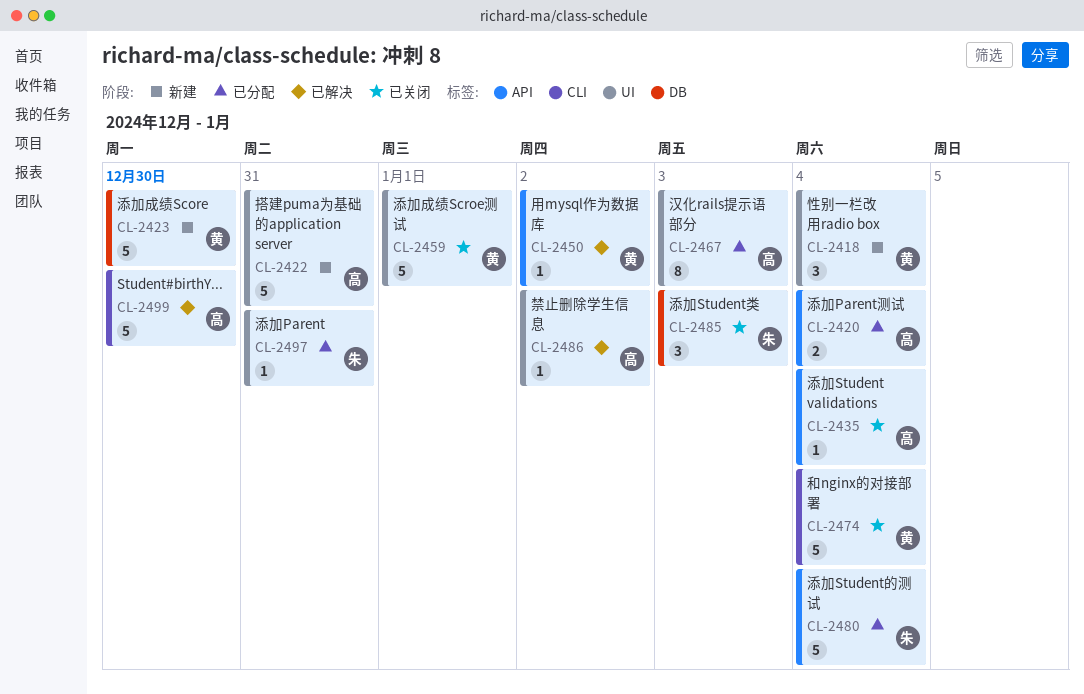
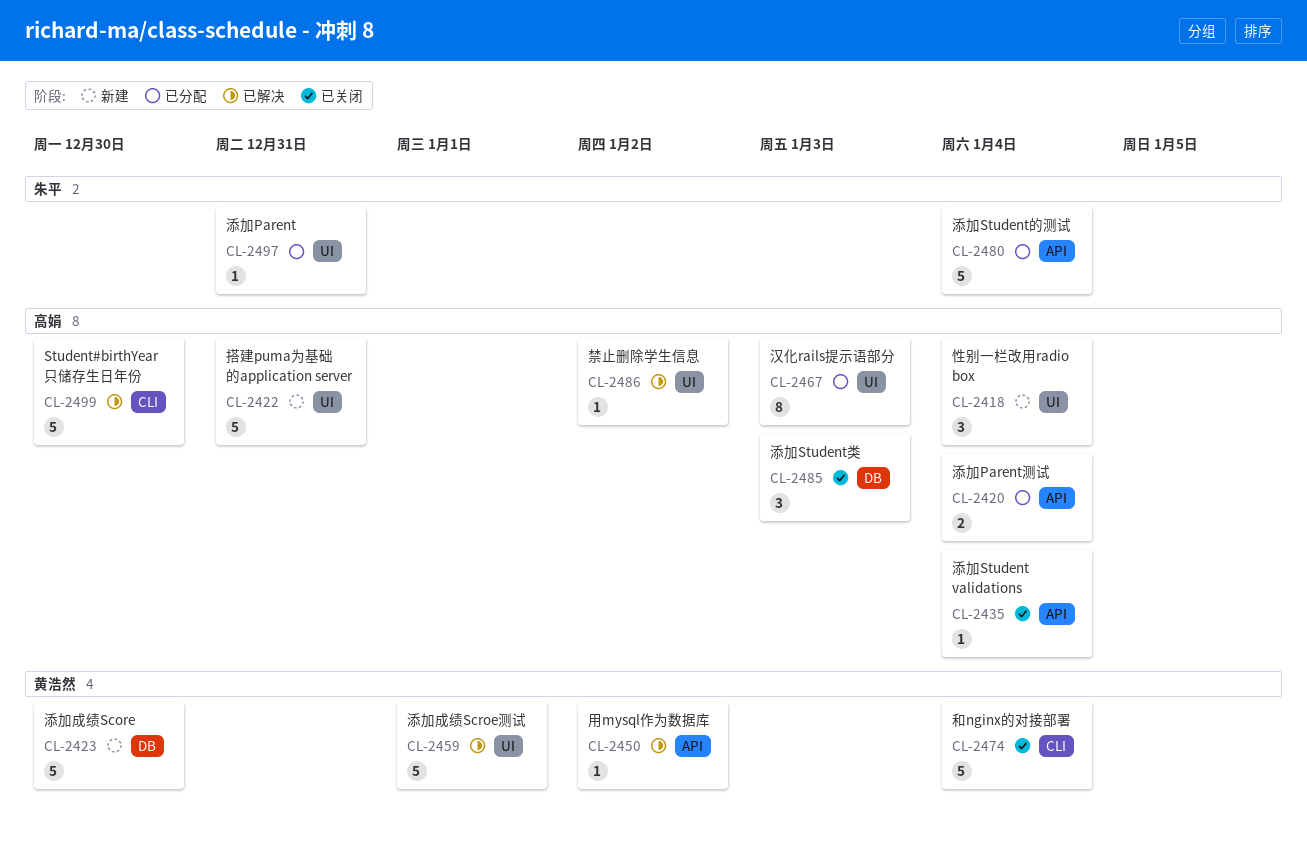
CL-2418, owner: 黄浩然 -> 高娟
CL-2459, status: 已关闭 -> 已解决
CL-2485, owner: 朱平 -> 高娟

